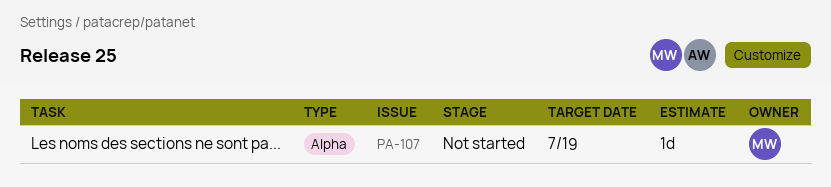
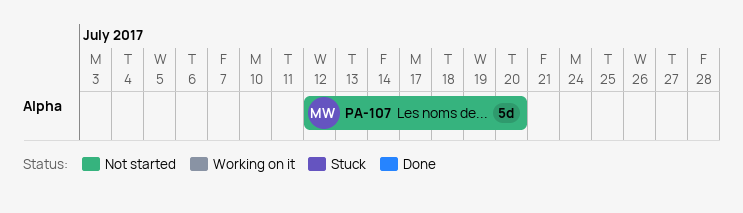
PA-107, estimate: 1d -> 5d
PA-107, due: Jul 19 -> Jul 20

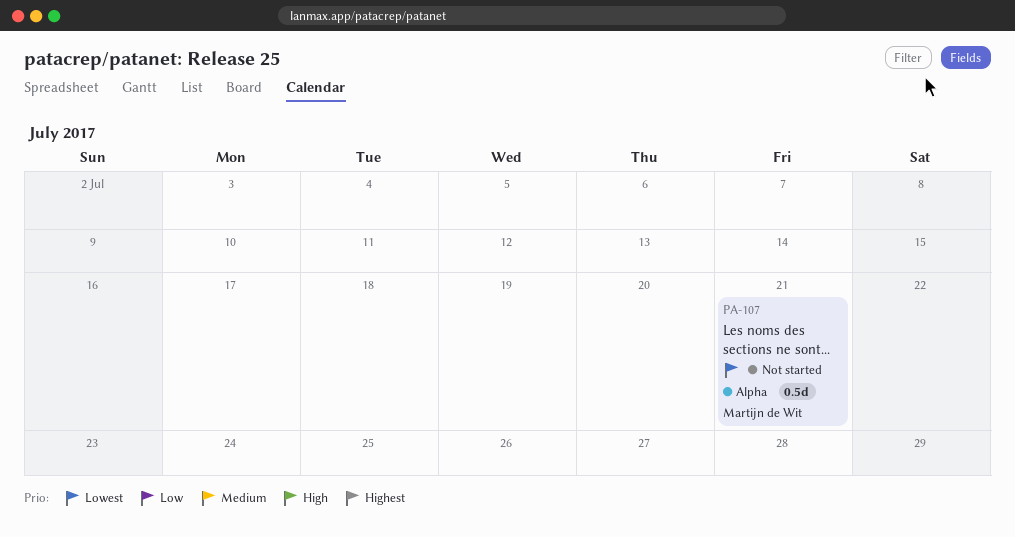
PA-107, estimate: 5d -> 0.5d
PA-107, due: Jul 20 -> Jul 21

